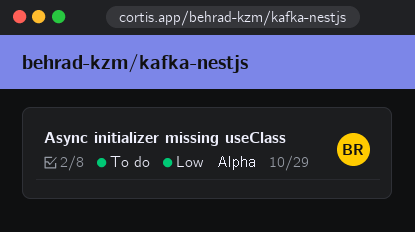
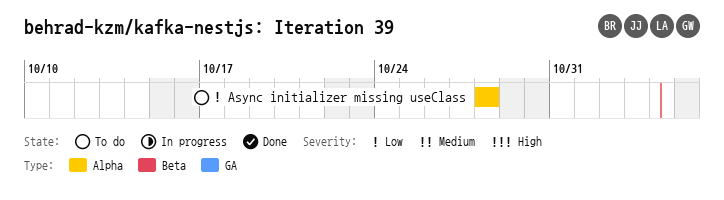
Async initializer missing useClass, due: Oct 29 -> Oct 28

